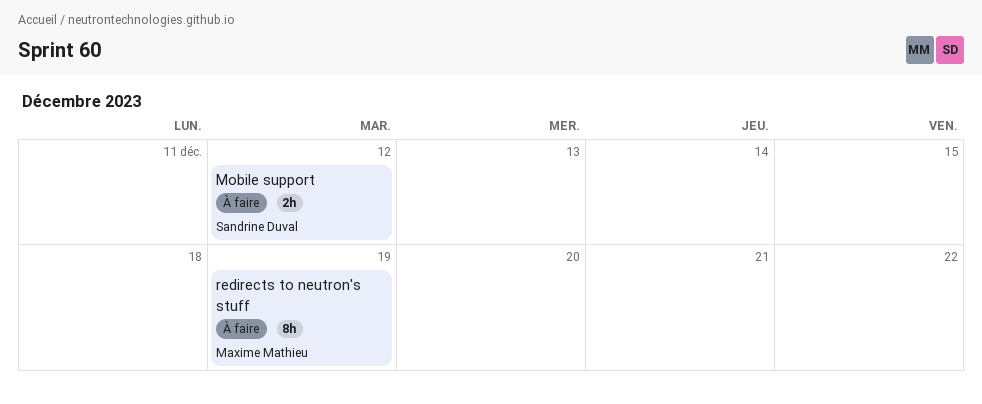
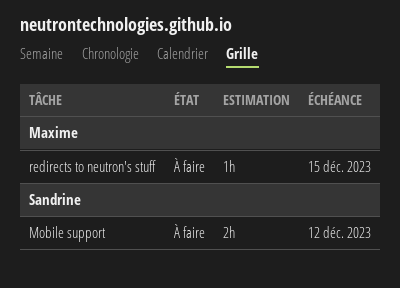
redirects to neutron's stuff, estimate: 8h -> 1h
redirects to neutron's stuff, due: Dec 19 -> Dec 15

